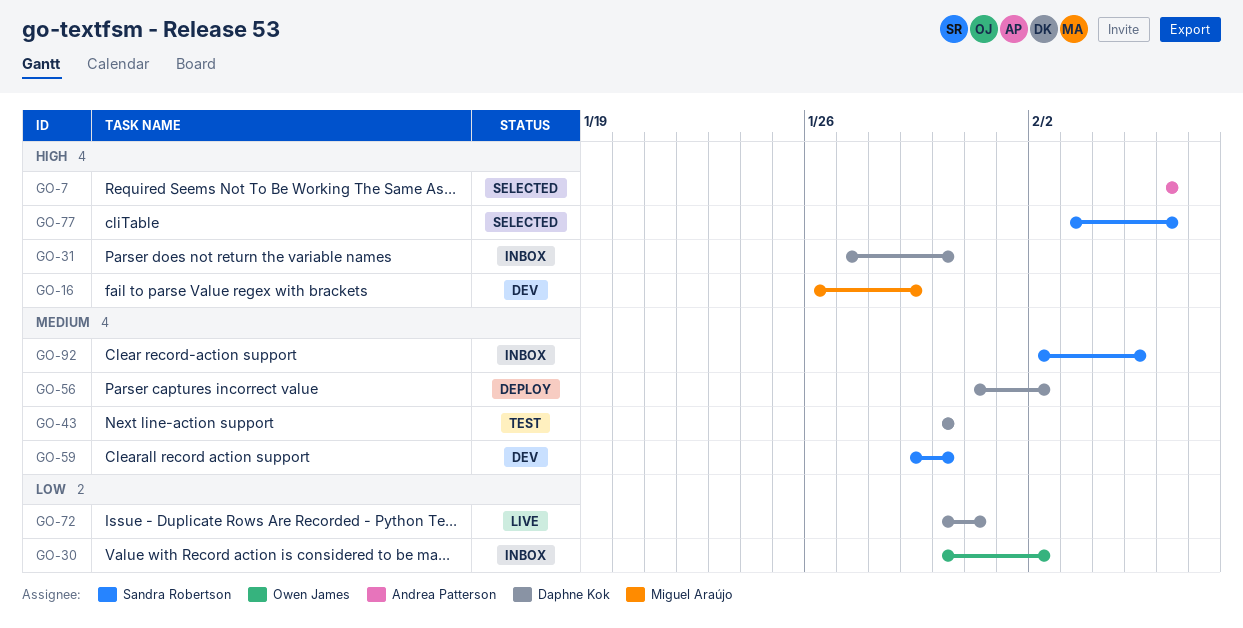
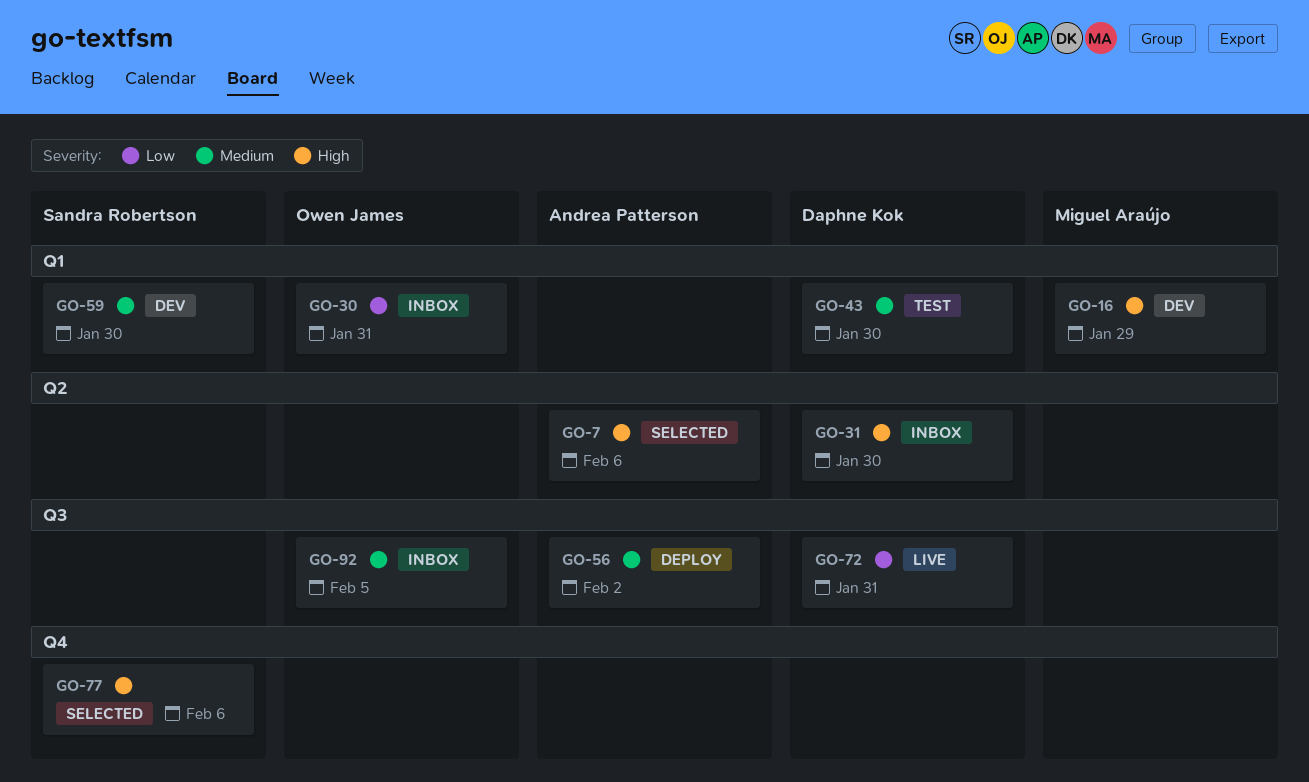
GO-30, due: Feb 2 -> Jan 31
GO-56, owner: Daphne Kok -> Andrea Patterson
GO-92, owner: Sandra Robertson -> Owen James

